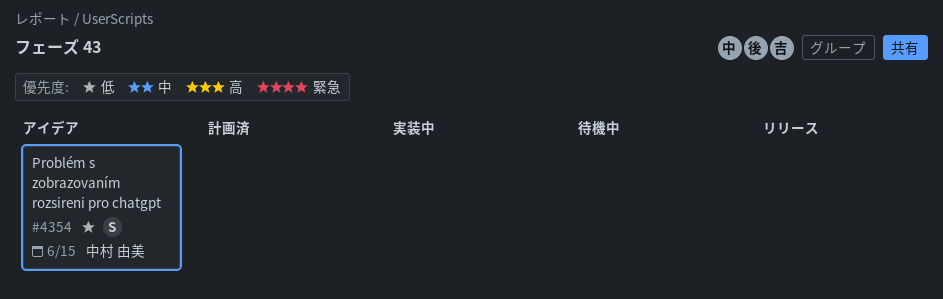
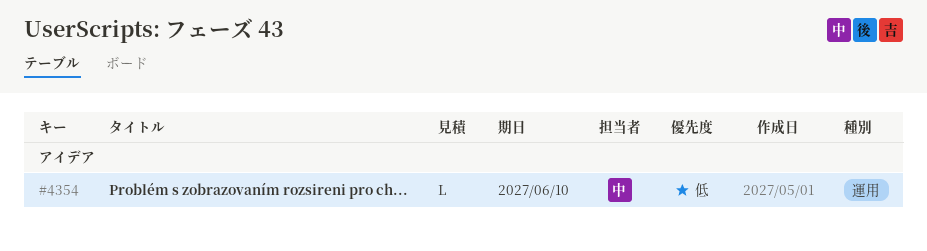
#4354, estimate: S -> L
#4354, due: Jun 15 -> Jun 10

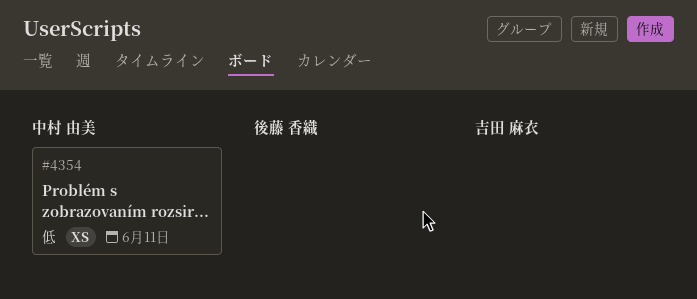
#4354, estimate: L -> XS
#4354, due: Jun 10 -> Jun 11

